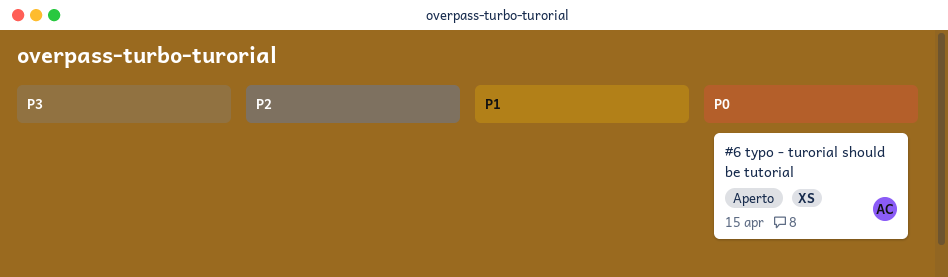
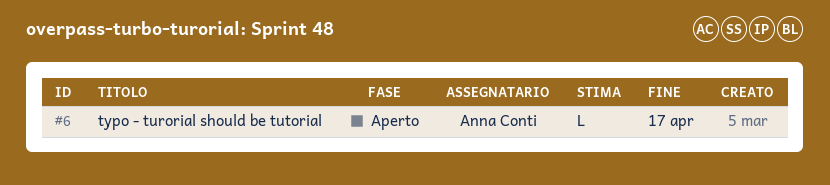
#6, estimate: XS -> L
#6, due: Apr 15 -> Apr 17

